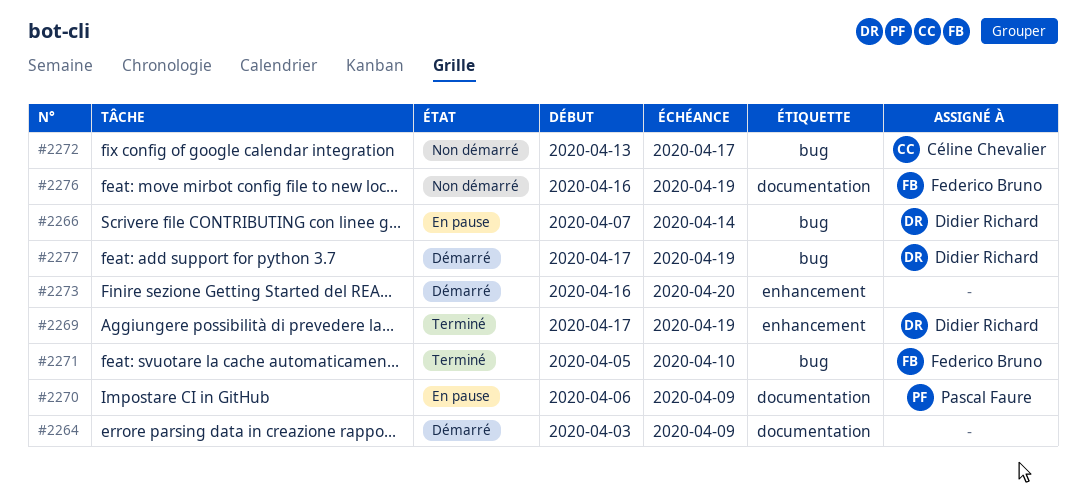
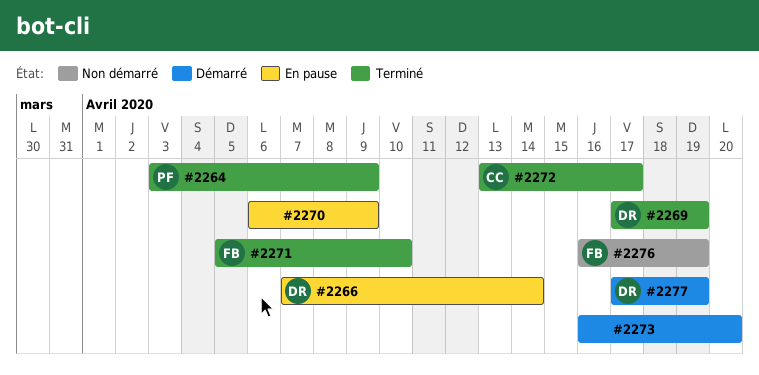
#2264, status: Démarré -> Terminé
#2264, owner: none -> Pascal Faure
#2270, owner: Pascal Faure -> none
#2272, status: Non démarré -> Terminé

